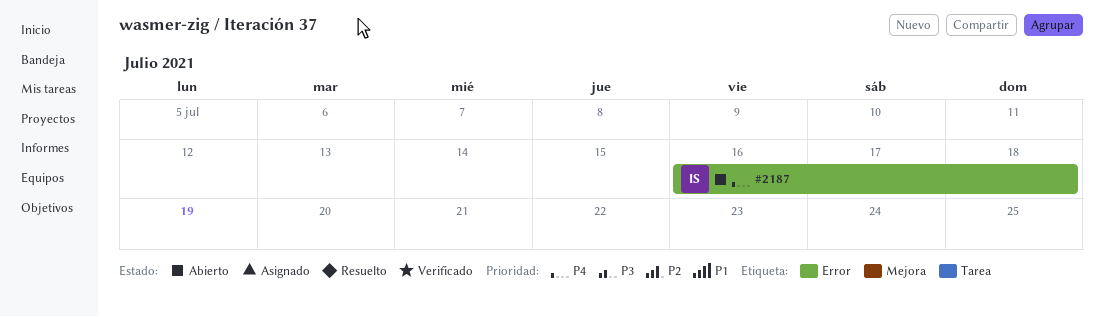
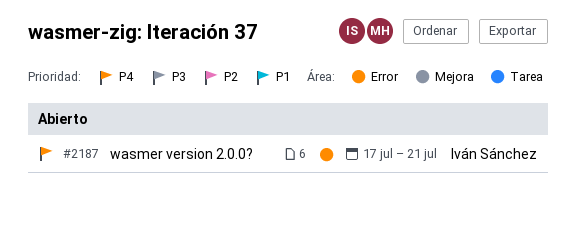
#2187, start: Jul 16 -> Jul 17
#2187, due: Jul 18 -> Jul 21

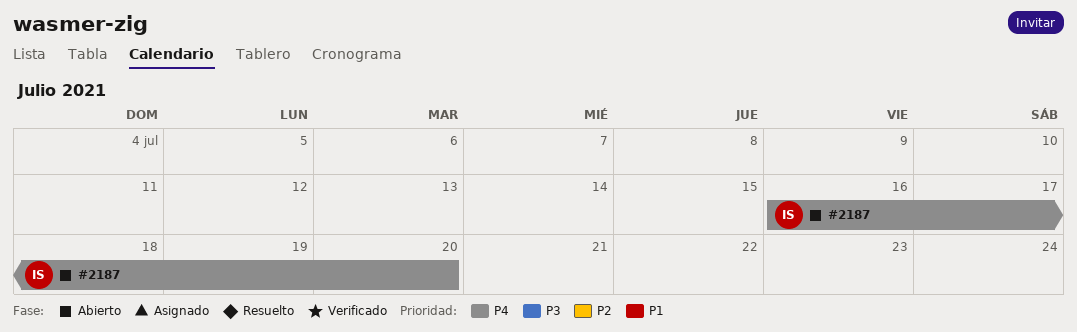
#2187, start: Jul 17 -> Jul 16
#2187, due: Jul 21 -> Jul 20

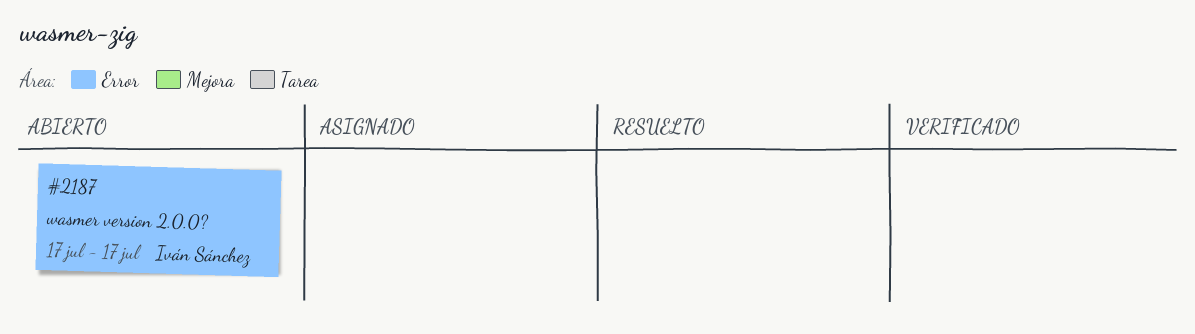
#2187, start: Jul 16 -> Jul 17
#2187, due: Jul 20 -> Jul 17

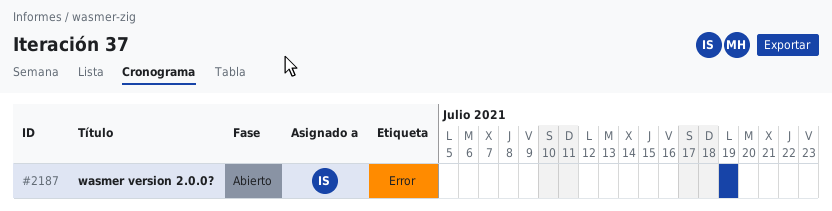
#2187, start: Jul 17 -> Jul 19
#2187, due: Jul 17 -> Jul 19

